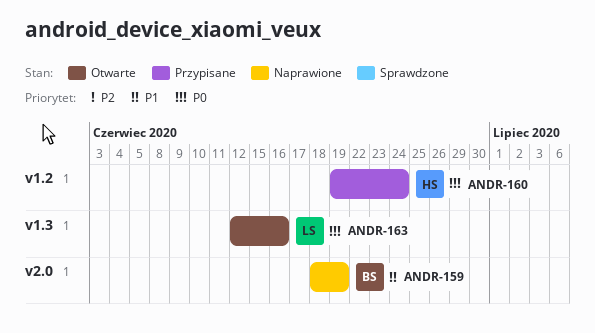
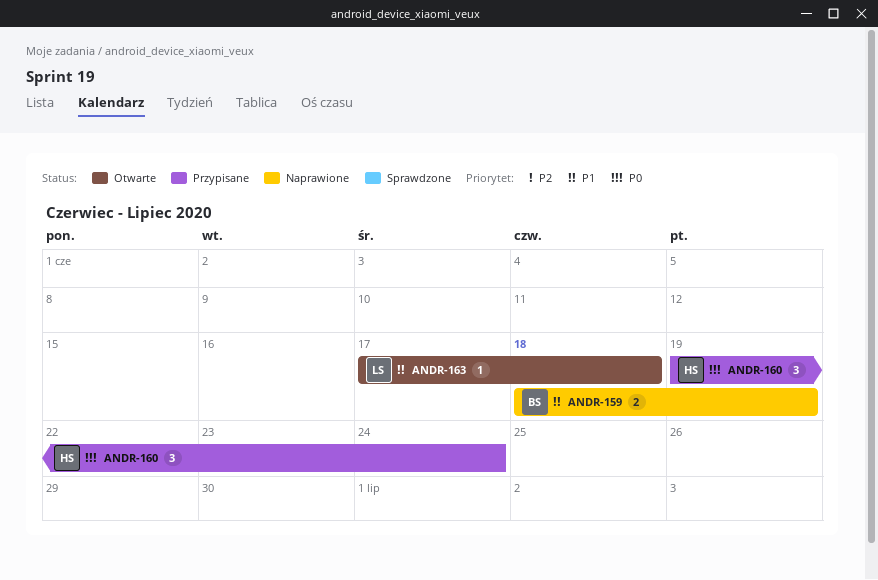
ANDR-163, priority: P0 -> P1
ANDR-163, start: Jun 12 -> Jun 17
ANDR-163, due: Jun 16 -> Jun 18

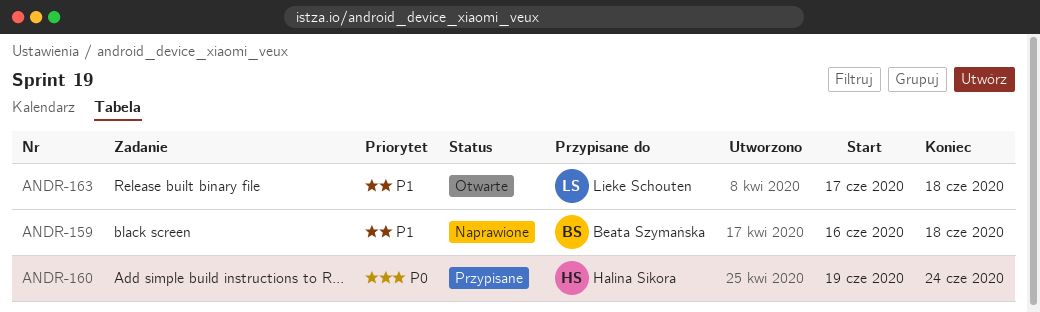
ANDR-159, start: Jun 18 -> Jun 16
ANDR-159, due: Jun 19 -> Jun 18

